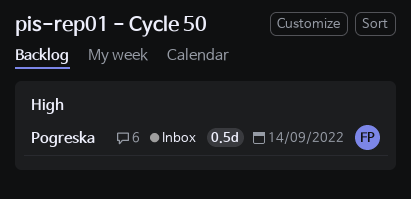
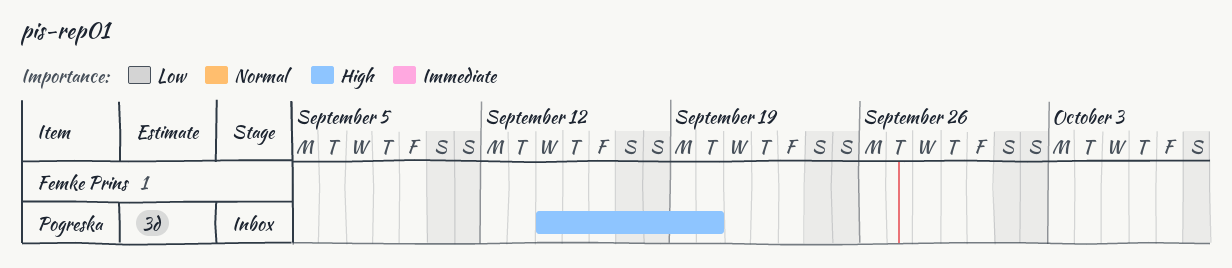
Pogreska, estimate: 0.5d -> 3d
Pogreska, due: Sep 14 -> Sep 20

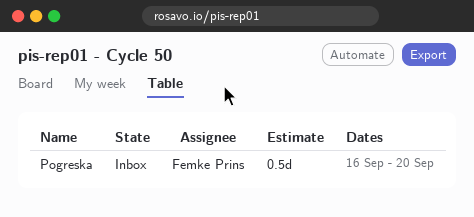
Pogreska, estimate: 3d -> 0.5d
Pogreska, start: Sep 14 -> Sep 16

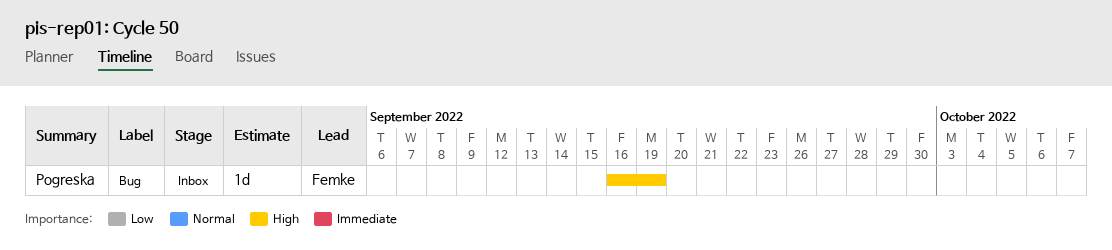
Pogreska, estimate: 0.5d -> 1d
Pogreska, due: Sep 20 -> Sep 19

